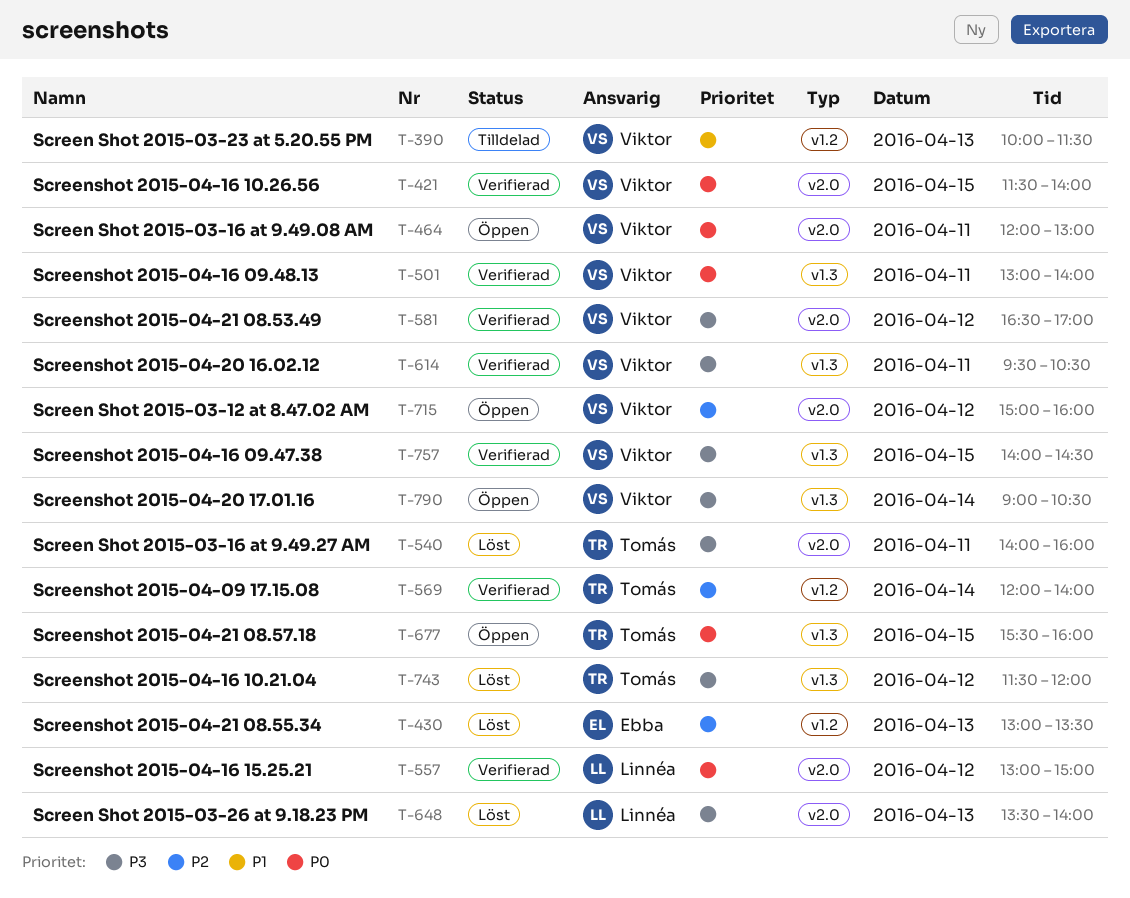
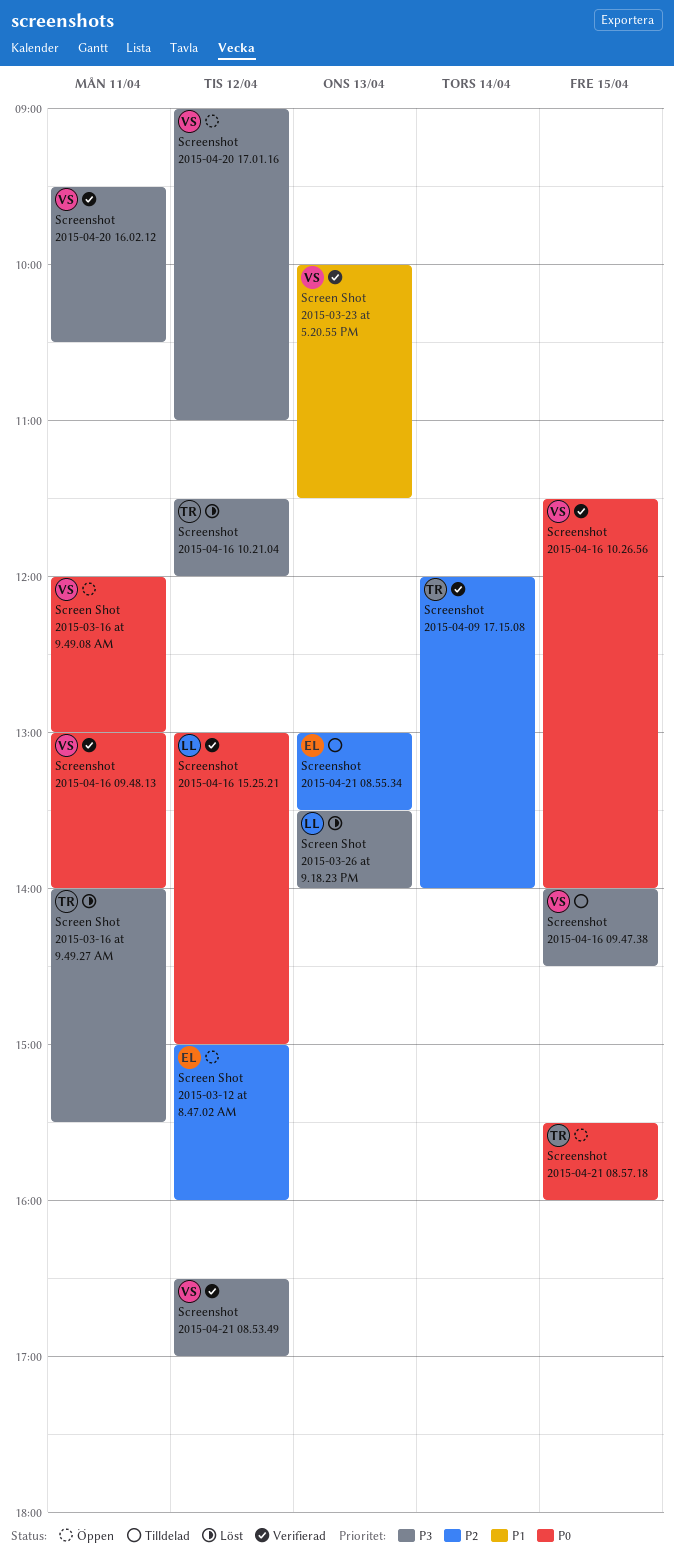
Screen Shot 2015-03-12 at 8.47.02 AM, owner: Viktor -> Ebba
Screen Shot 2015-03-16 at 9.49.27 AM, ends: 16:00 -> 15:30
Screen Shot 2015-03-23 at 5.20.55 PM, status: Tilldelad -> Verifierad
Screenshot 2015-04-16 09.47.38, status: Verifierad -> Tilldelad
Screenshot 2015-04-20 17.01.16, day: Apr 14 -> Apr 12
Screenshot 2015-04-20 17.01.16, ends: 10:30 -> 11:00
Screenshot 2015-04-21 08.55.34, status: Löst -> Tilldelad

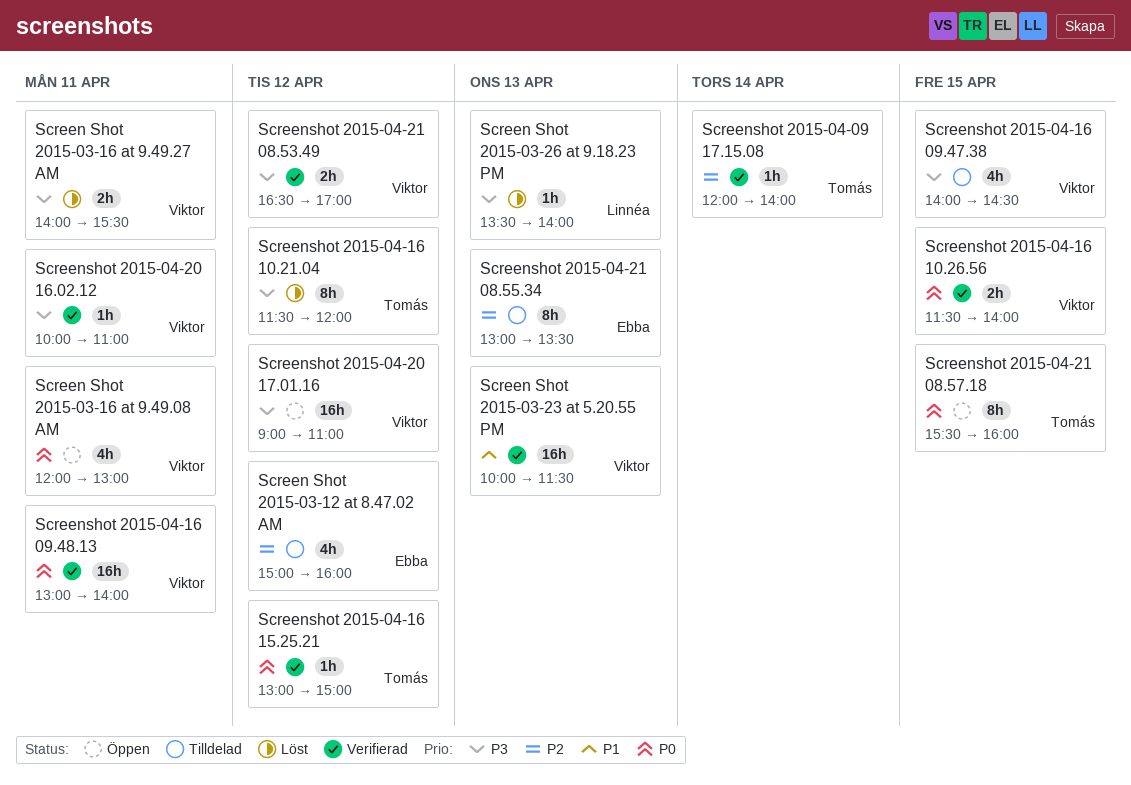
Screen Shot 2015-03-12 at 8.47.02 AM, status: Öppen -> Tilldelad
Screen Shot 2015-03-16 at 9.49.27 AM, owner: Tomás -> Viktor
Screenshot 2015-04-16 15.25.21, owner: Linnéa -> Tomás
Screenshot 2015-04-20 16.02.12, begins: 09:30 -> 10:00
Screenshot 2015-04-20 16.02.12, ends: 10:30 -> 11:00

